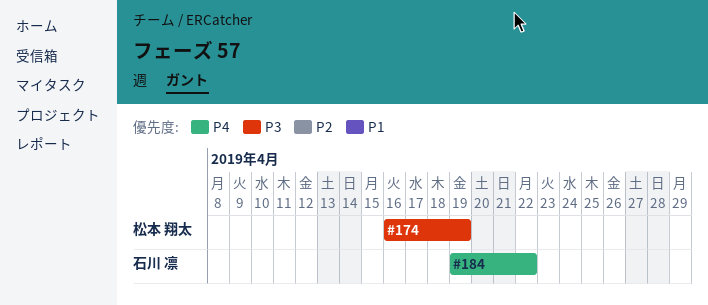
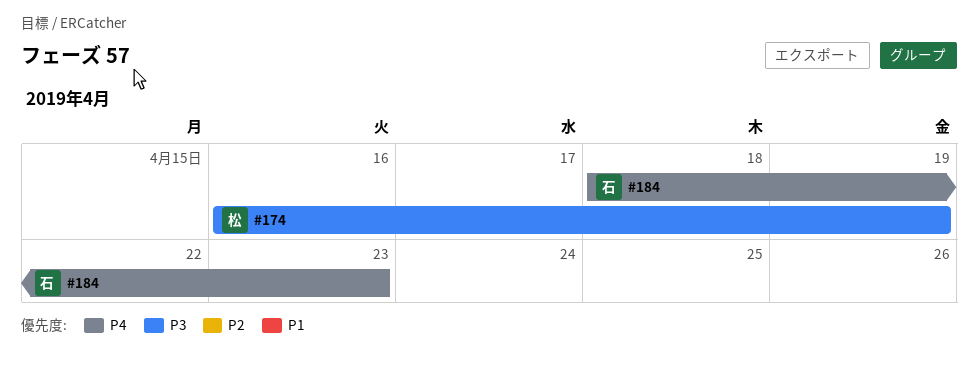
#184, start: Apr 19 -> Apr 18
#184, due: Apr 22 -> Apr 23

